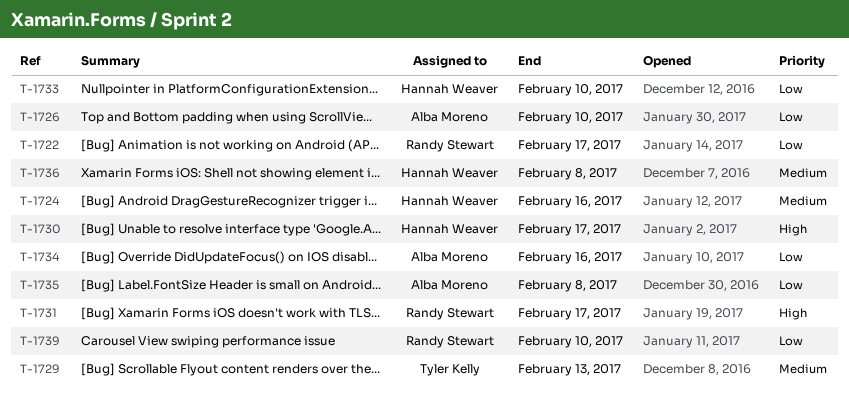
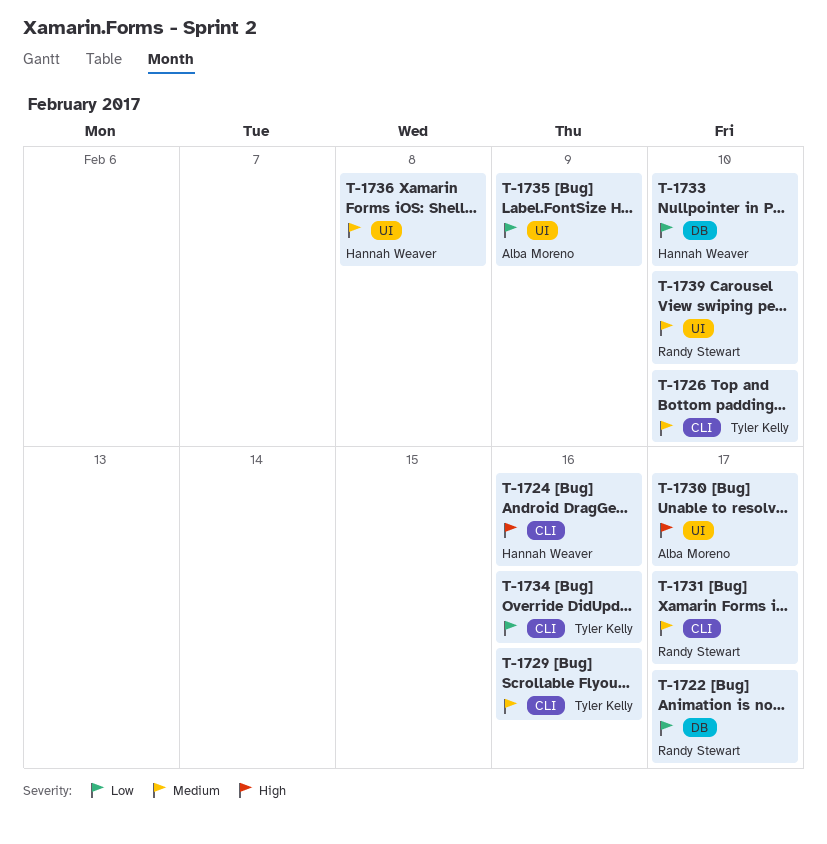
T-1724, priority: Medium -> High
T-1726, owner: Alba Moreno -> Tyler Kelly
T-1726, priority: Low -> Medium
T-1729, due: Feb 13 -> Feb 16
T-1730, owner: Hannah Weaver -> Alba Moreno
T-1731, priority: High -> Medium
T-1734, owner: Alba Moreno -> Tyler Kelly
T-1735, due: Feb 8 -> Feb 9
T-1739, priority: Low -> Medium

